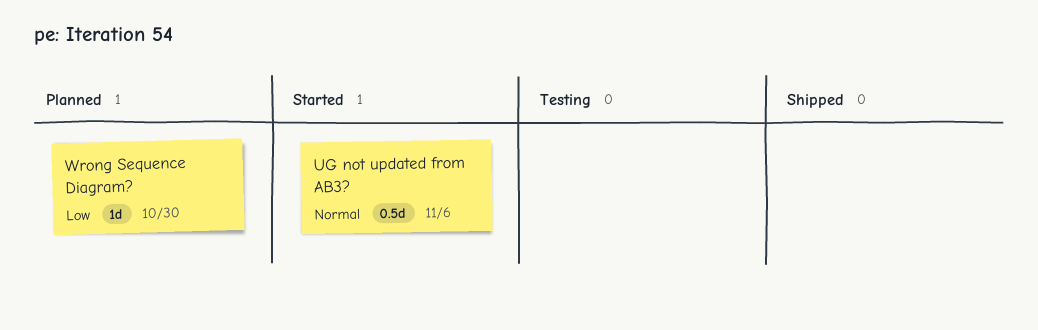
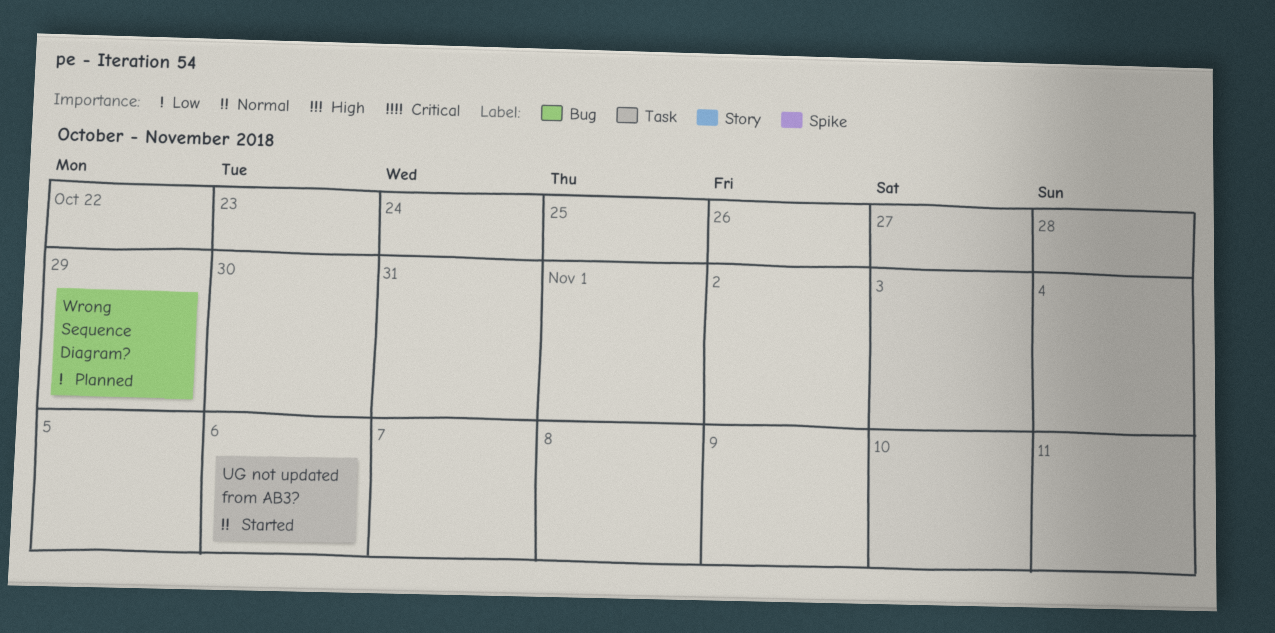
Wrong Sequence Diagram?, due: Oct 30 -> Oct 29

